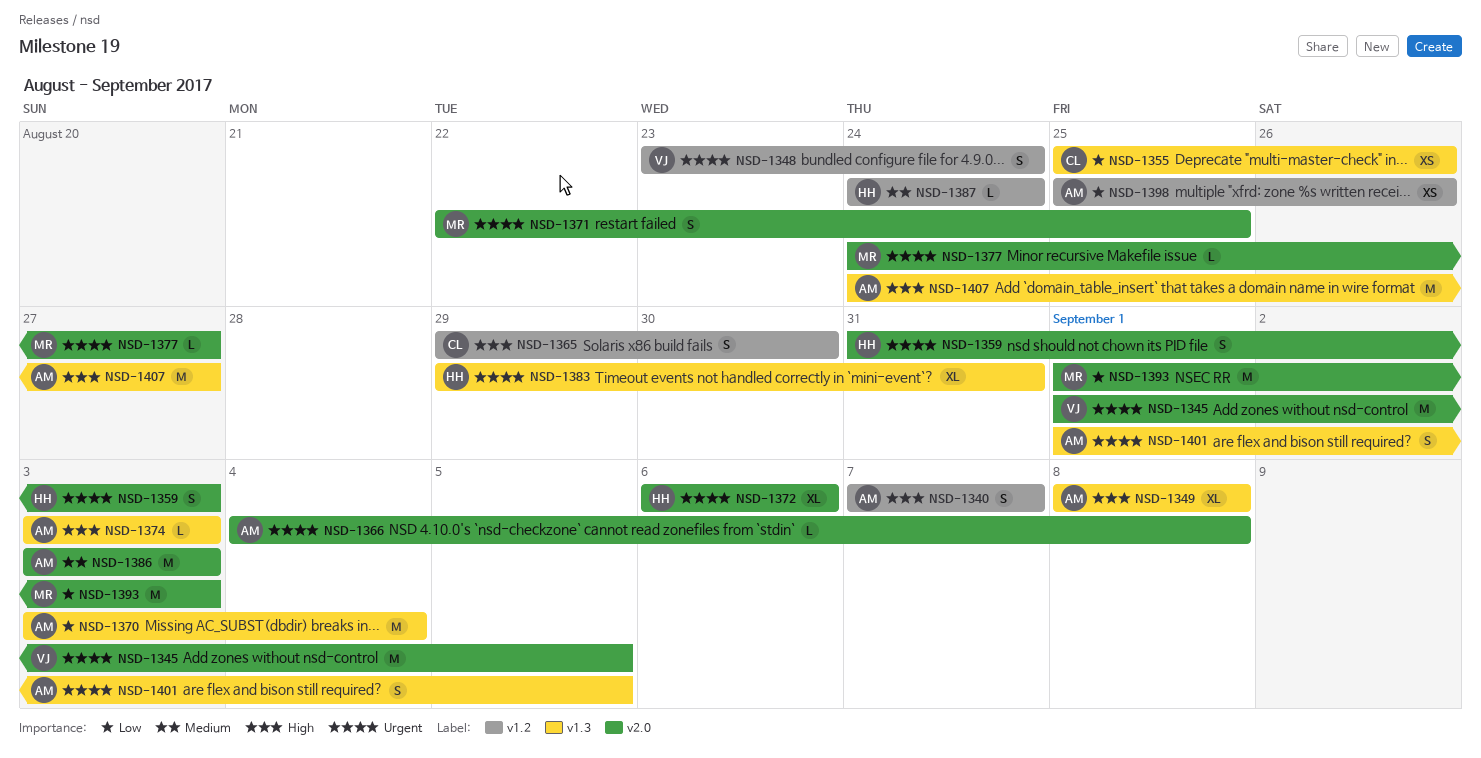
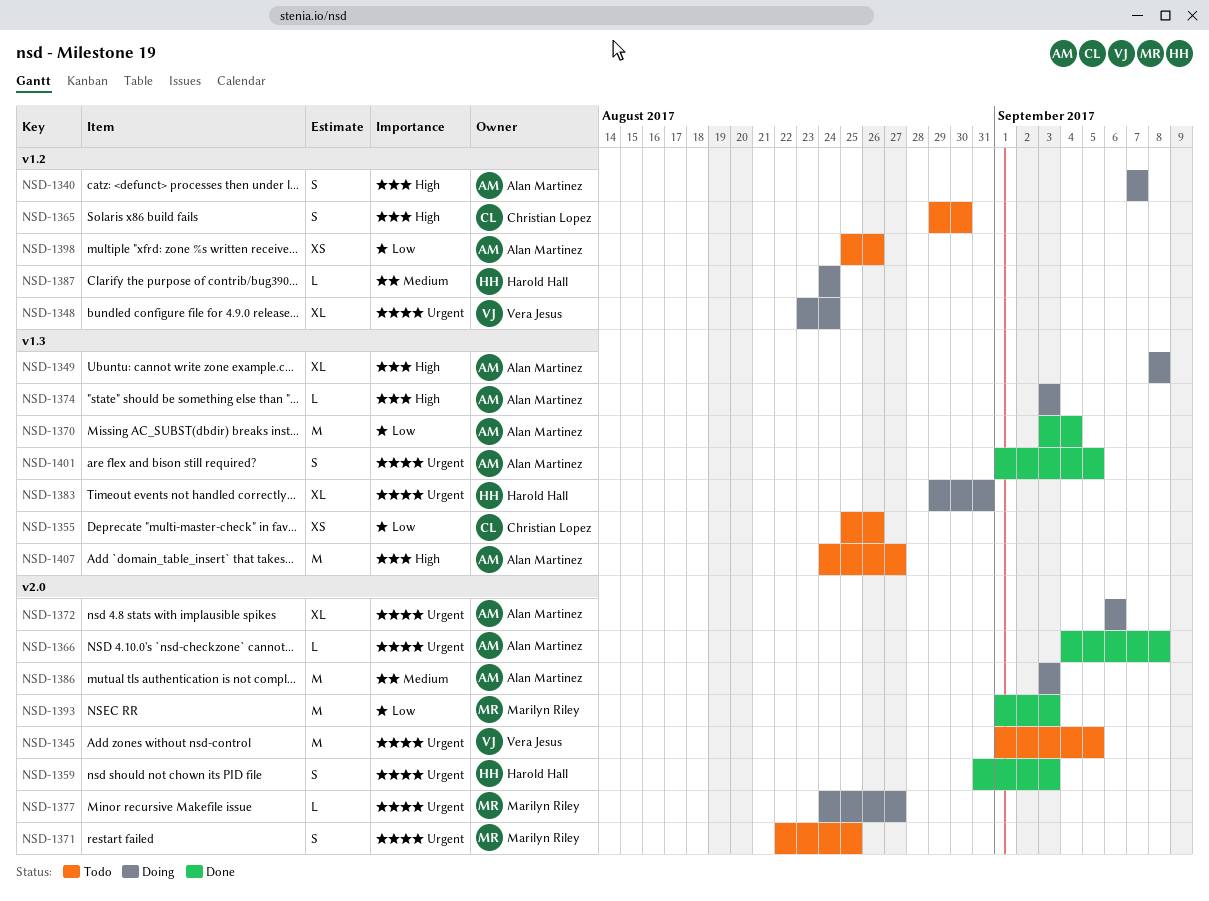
NSD-1348, estimate: S -> XL
NSD-1372, owner: Harold Hall -> Alan Martinez

